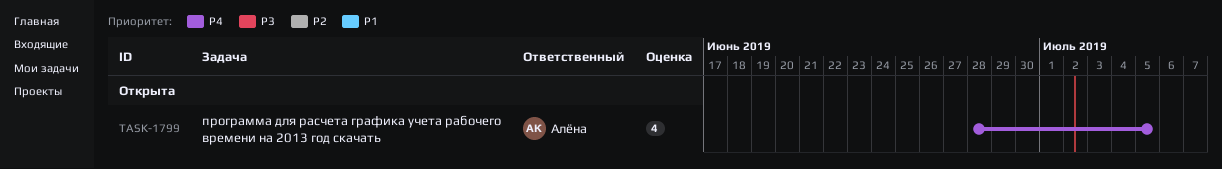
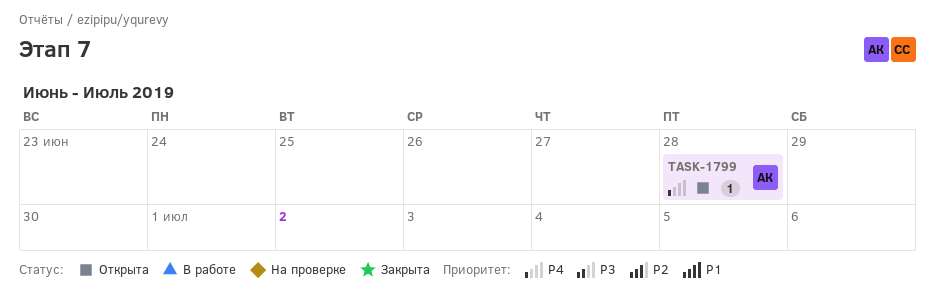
TASK-1799, estimate: 4 -> 1
TASK-1799, due: Jul 5 -> Jun 28

